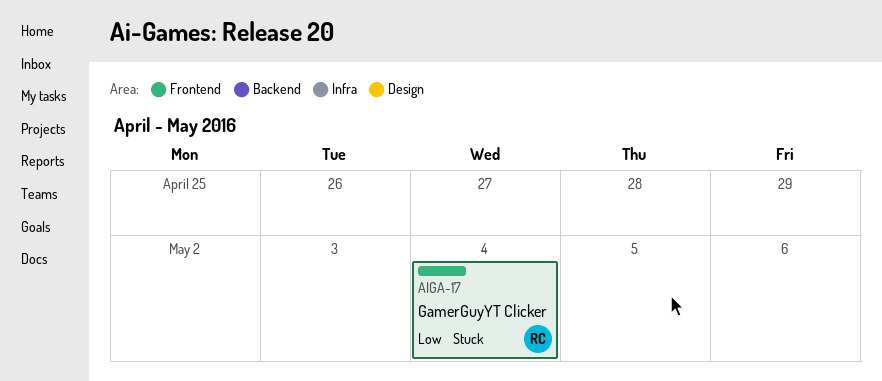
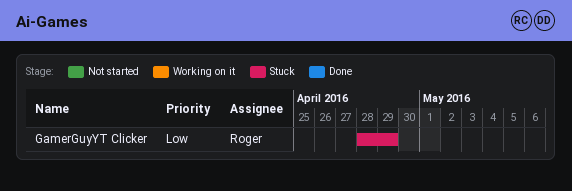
GamerGuyYT Clicker, due: May 4 -> Apr 29

